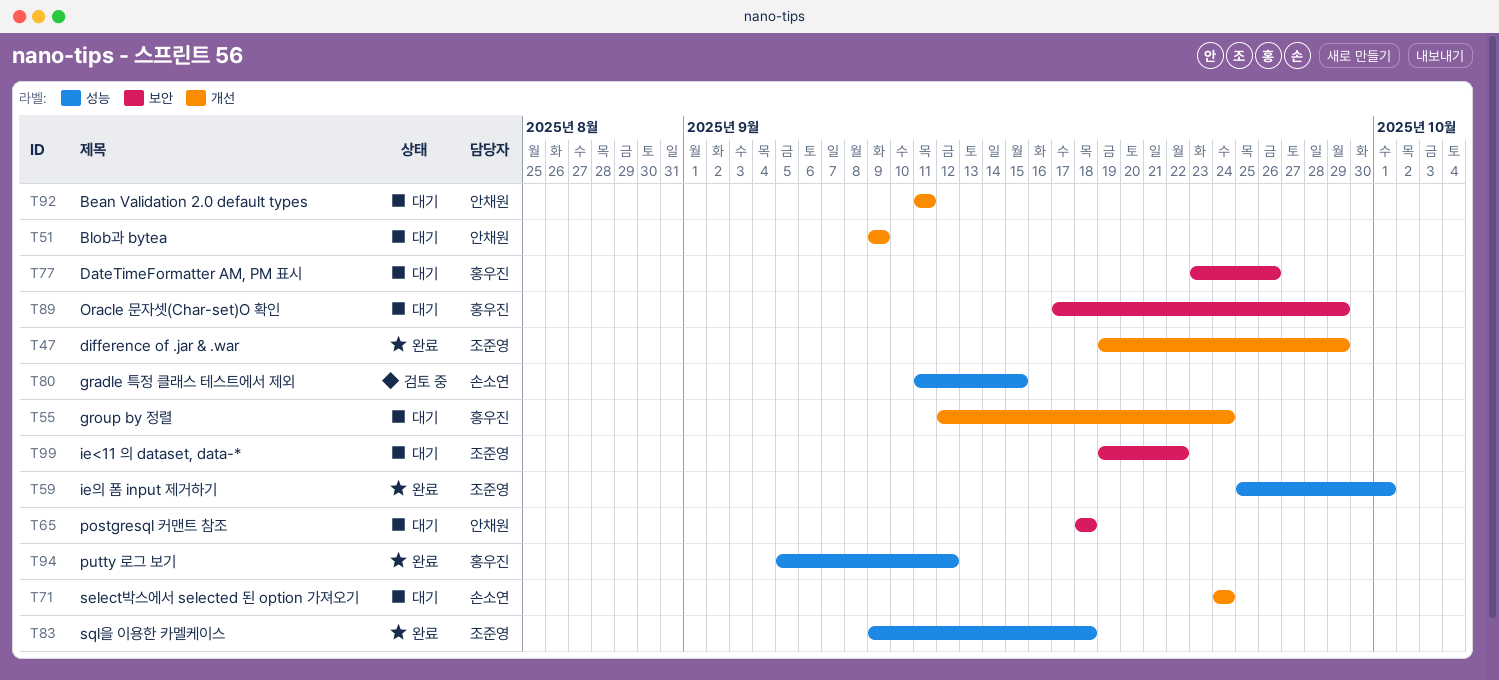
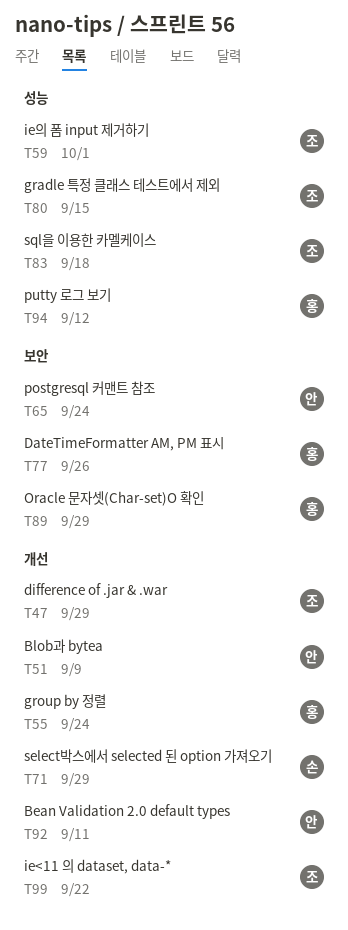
T65, due: Sep 18 -> Sep 24
T71, due: Sep 24 -> Sep 29
T80, owner: 손소연 -> 조준영
T99, label: 보안 -> 개선

